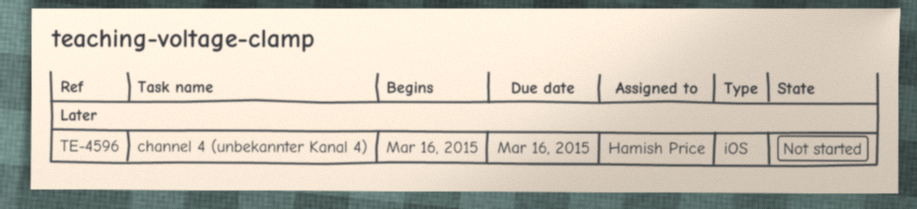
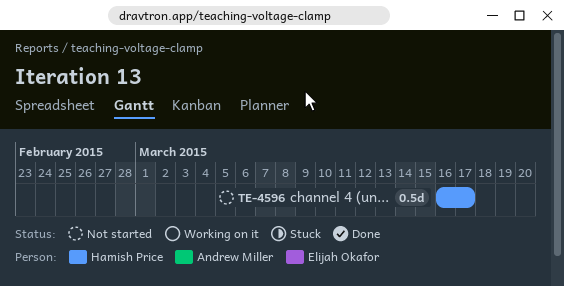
TE-4596, due: Mar 16 -> Mar 17

